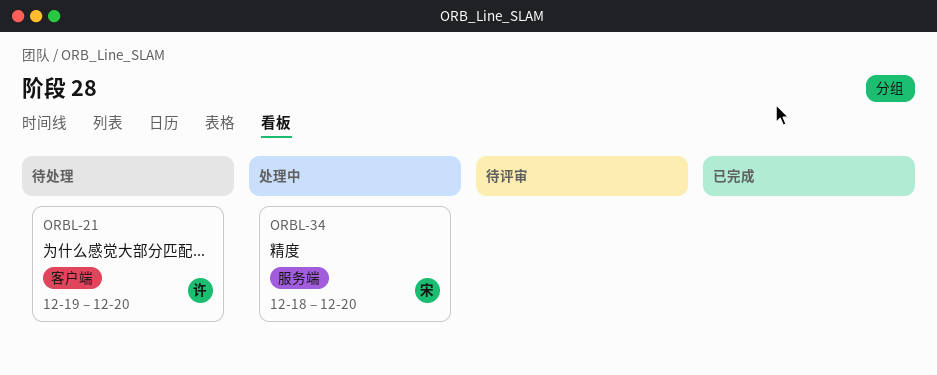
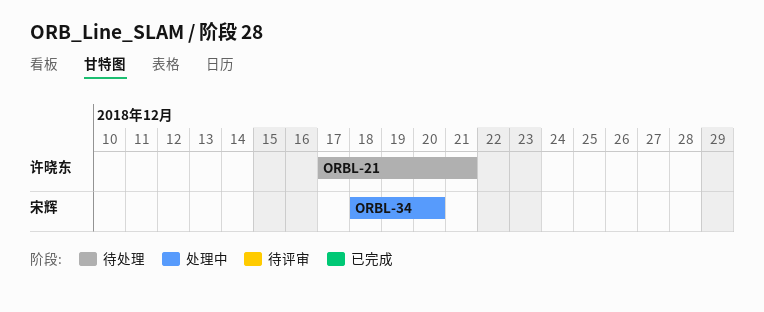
ORBL-21, start: Dec 19 -> Dec 17
ORBL-21, due: Dec 20 -> Dec 21

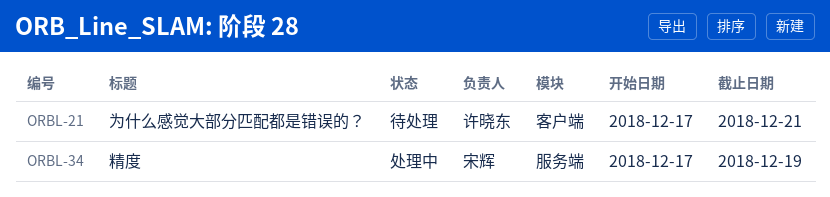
ORBL-34, start: Dec 18 -> Dec 17
ORBL-34, due: Dec 20 -> Dec 19

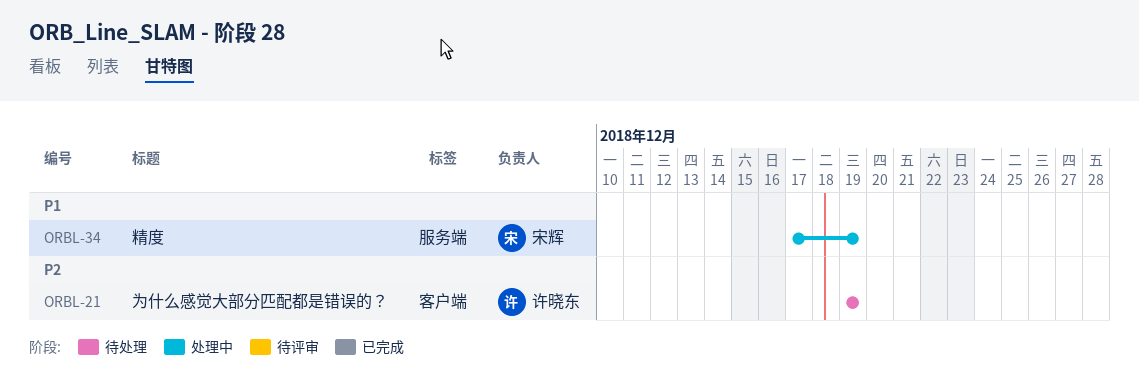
ORBL-21, start: Dec 17 -> Dec 19
ORBL-21, due: Dec 21 -> Dec 19

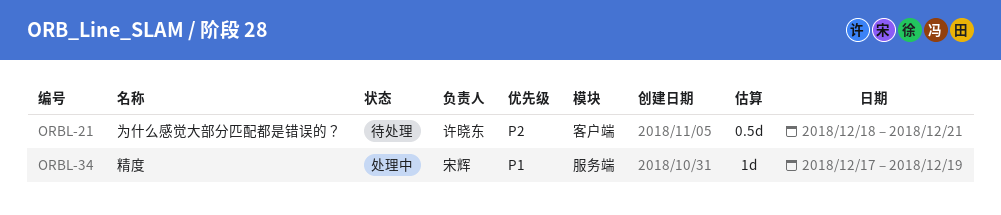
ORBL-21, start: Dec 19 -> Dec 18
ORBL-21, due: Dec 19 -> Dec 21

